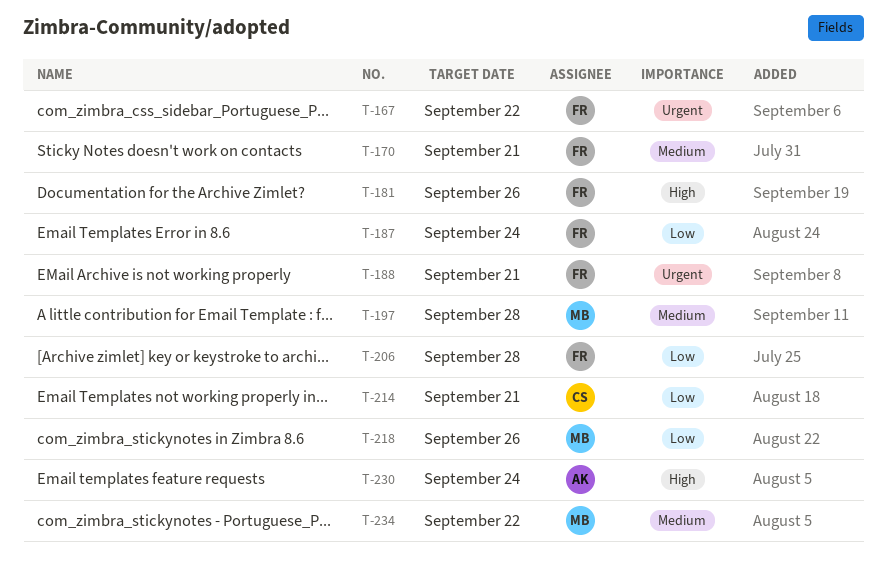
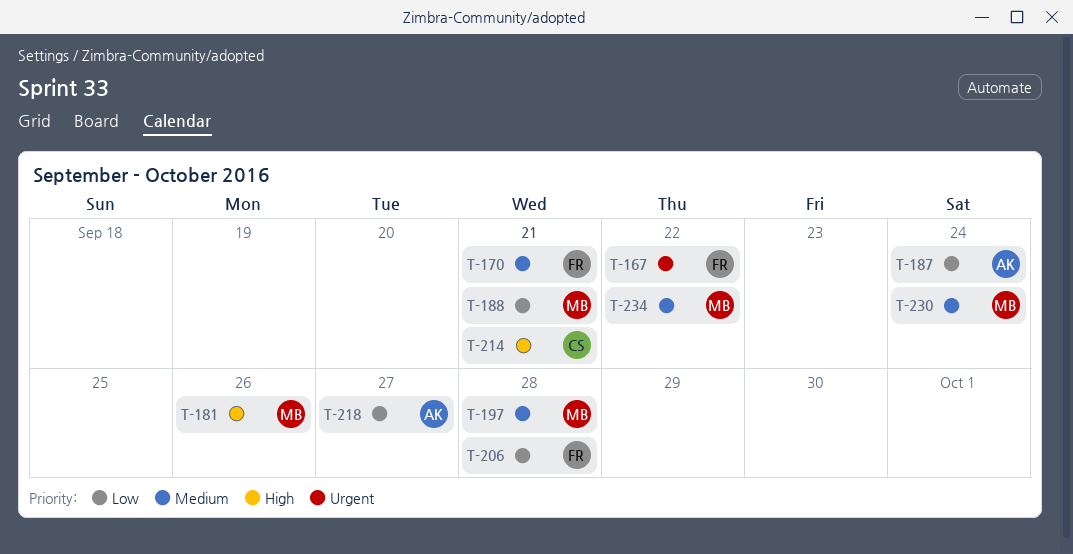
T-181, owner: FR -> MB
T-187, owner: FR -> AK
T-188, owner: FR -> MB
T-188, priority: Urgent -> Low
T-214, priority: Low -> High
T-218, owner: MB -> AK
T-218, due: Sep 26 -> Sep 27
T-230, owner: AK -> MB
T-230, priority: High -> Medium

